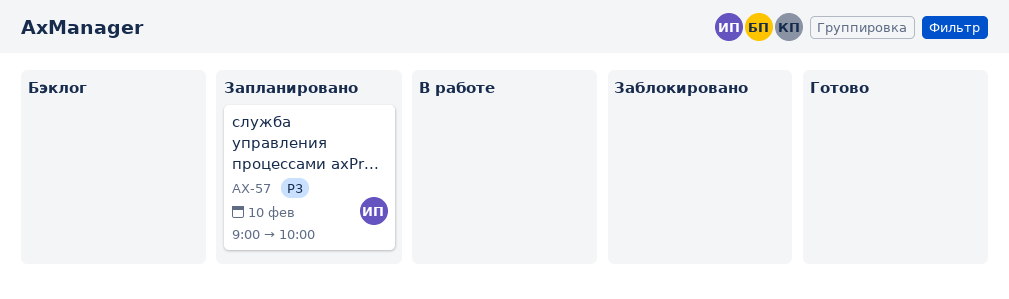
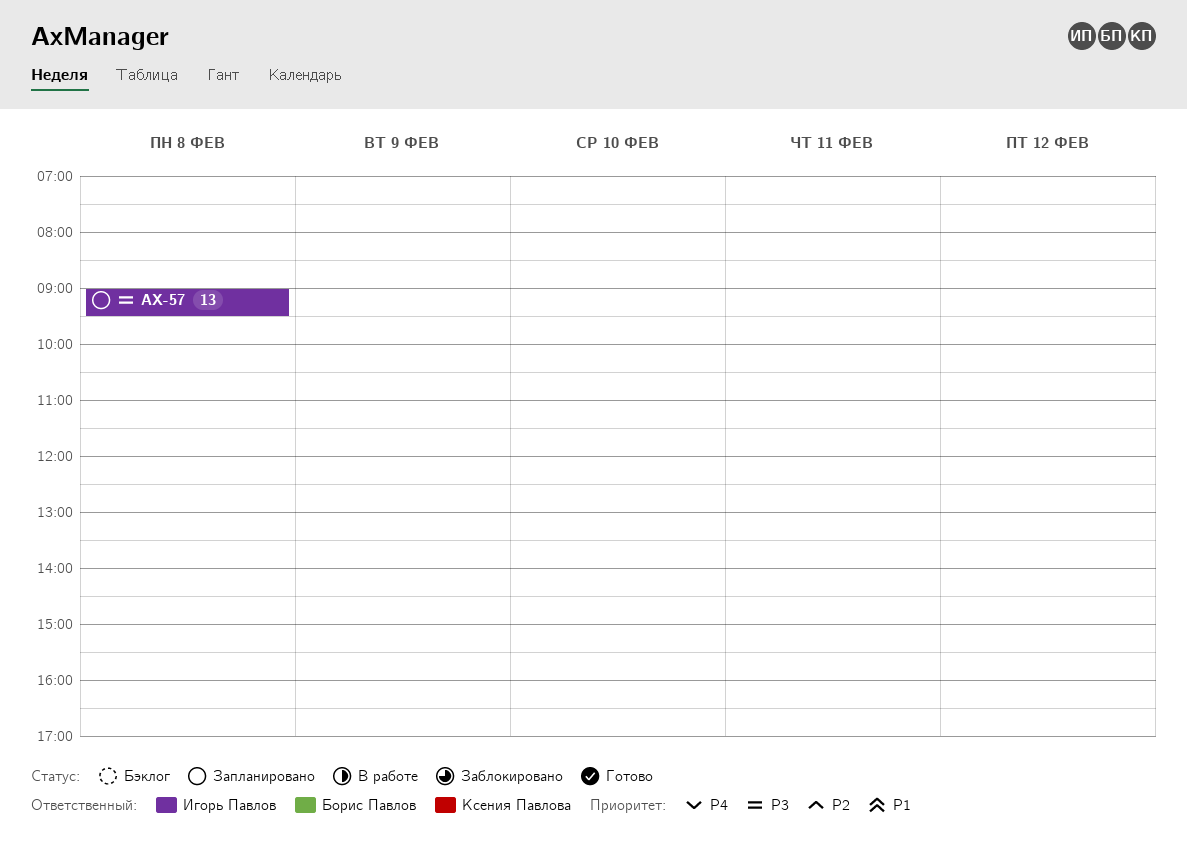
AX-57, day: Feb 10 -> Feb 8
AX-57, ends: 10:00 -> 09:30

